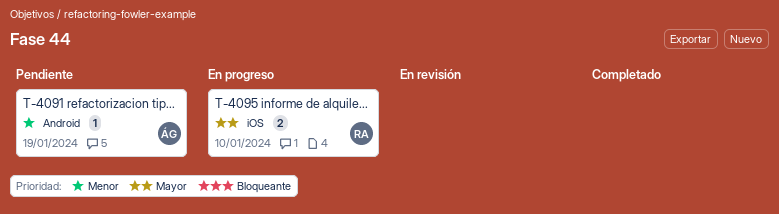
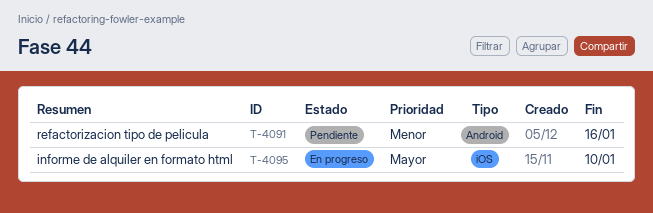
T-4091, due: Jan 19 -> Jan 16

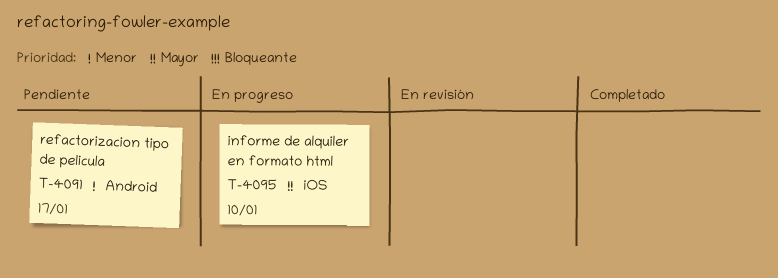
T-4091, due: Jan 16 -> Jan 17

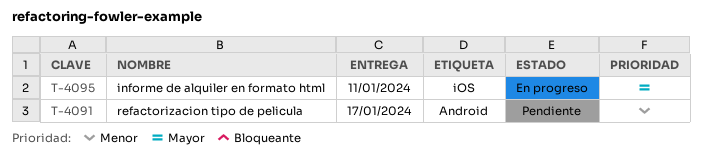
T-4095, due: Jan 10 -> Jan 11

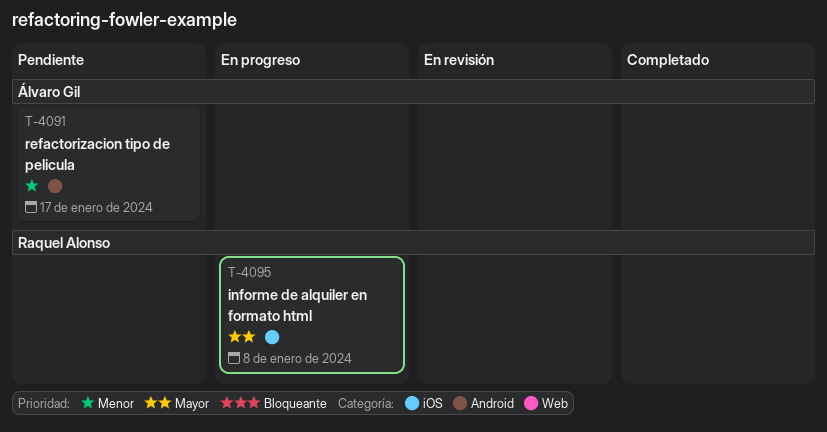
T-4095, due: Jan 11 -> Jan 8

